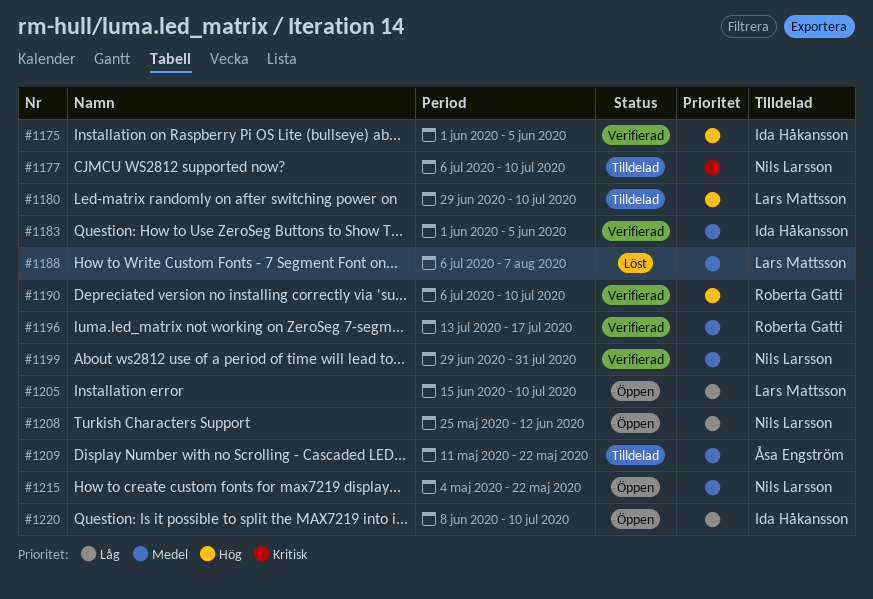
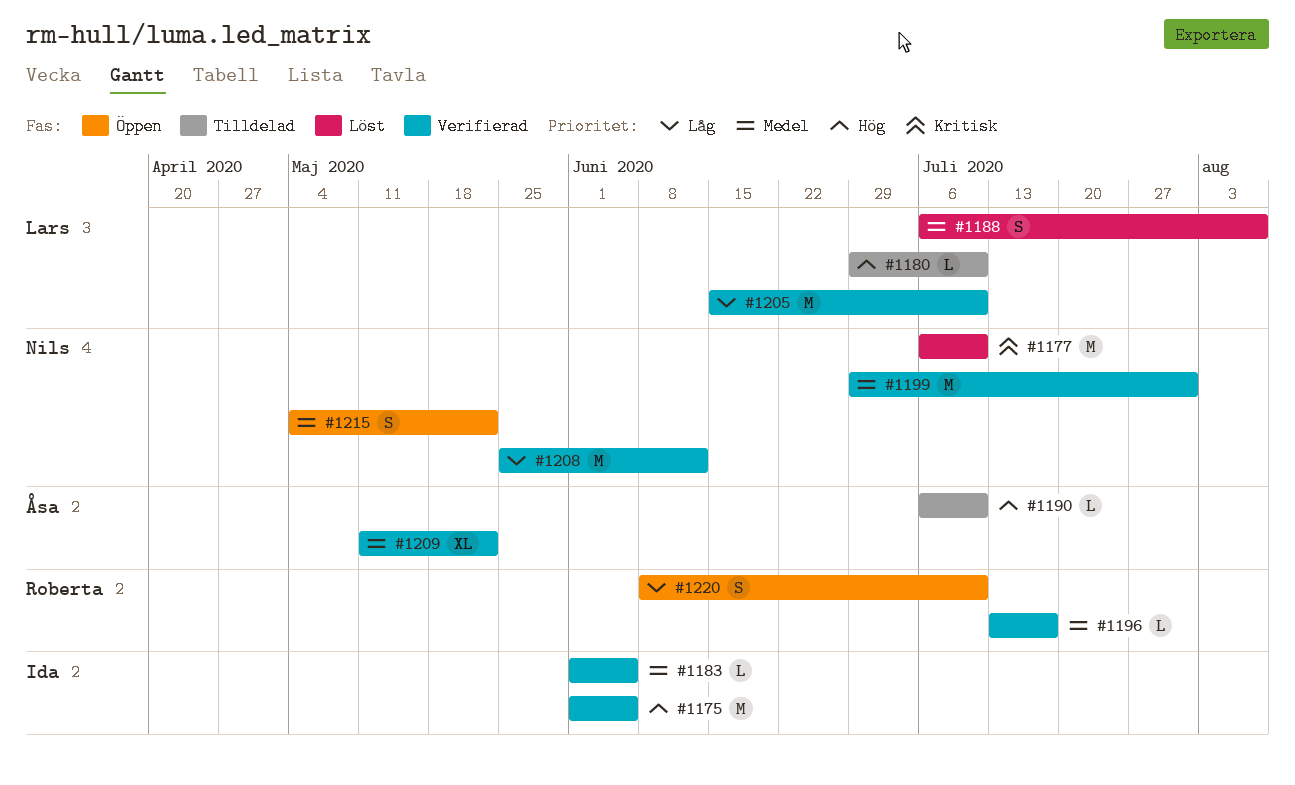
#1177, status: Tilldelad -> Löst
#1190, status: Verifierad -> Tilldelad
#1190, owner: Roberta Gatti -> Åsa Engström
#1205, status: Öppen -> Verifierad
#1208, status: Öppen -> Verifierad
#1209, status: Tilldelad -> Verifierad
#1220, owner: Ida Håkansson -> Roberta Gatti

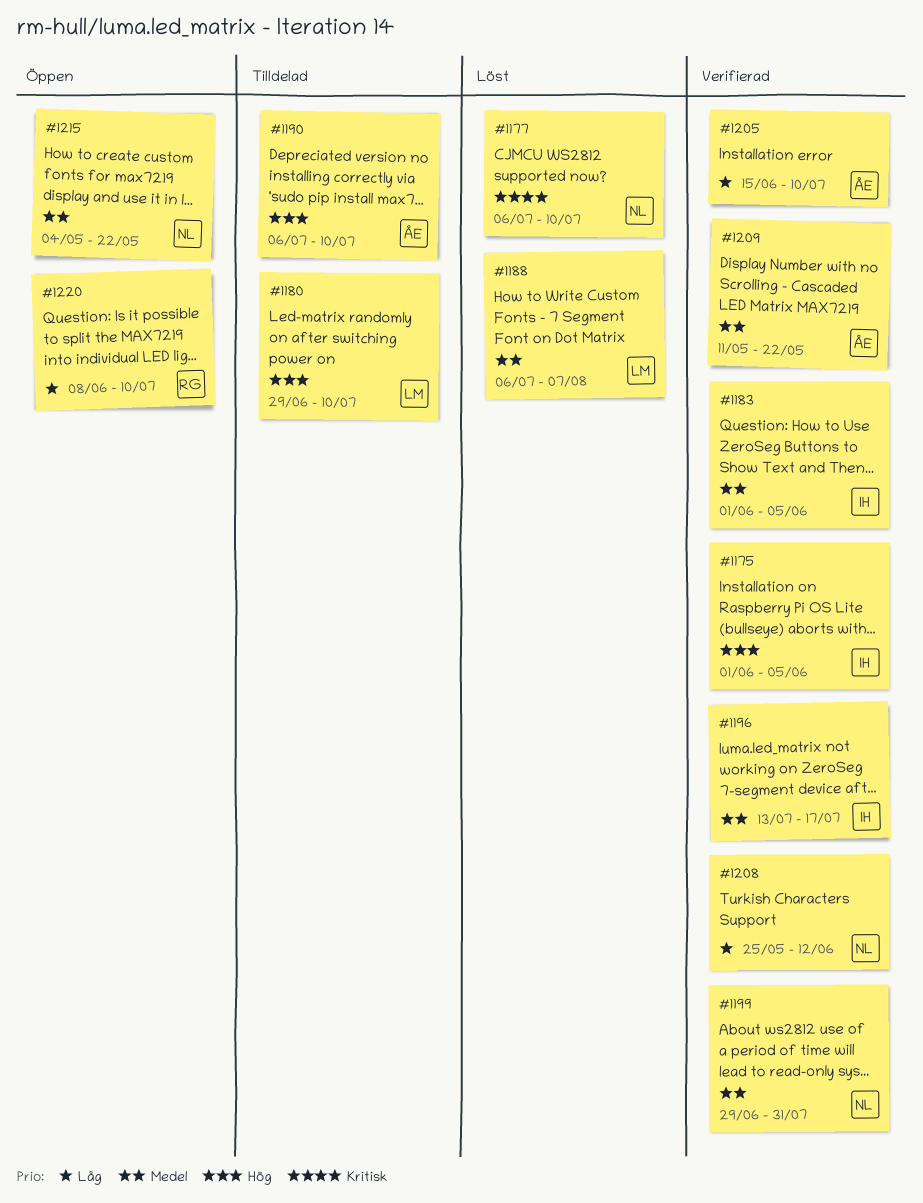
#1196, owner: Roberta -> Ida
#1205, owner: Lars -> Åsa

